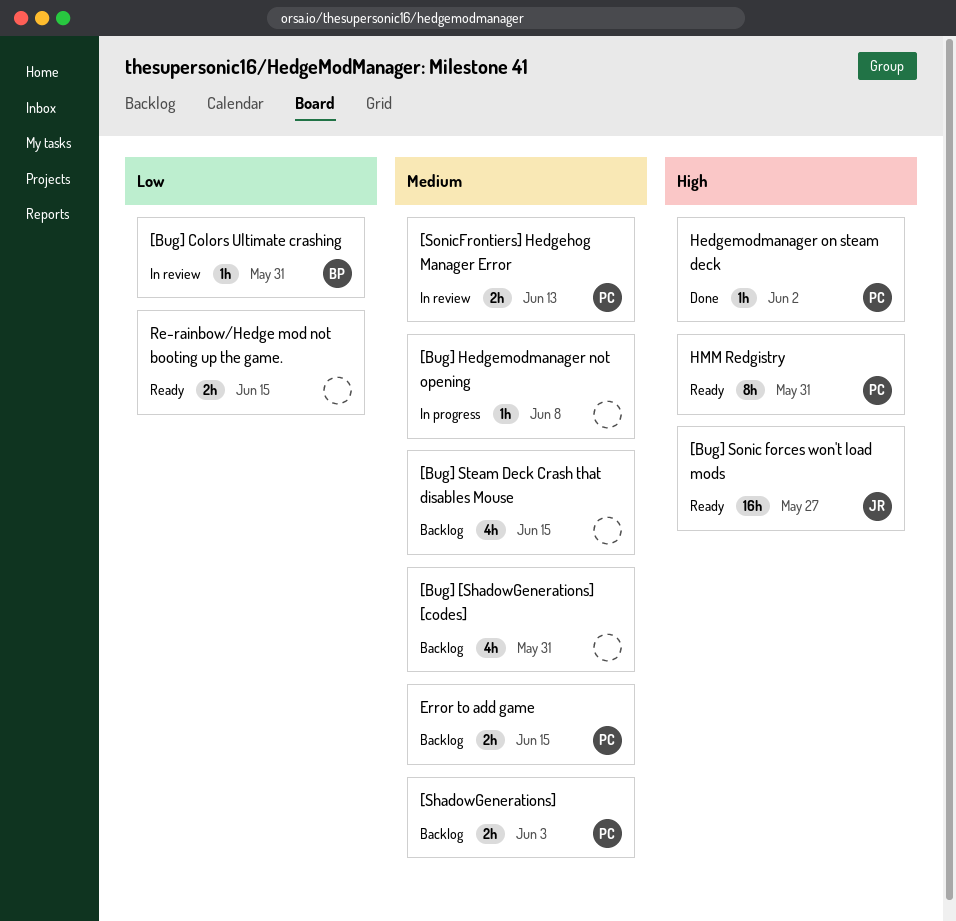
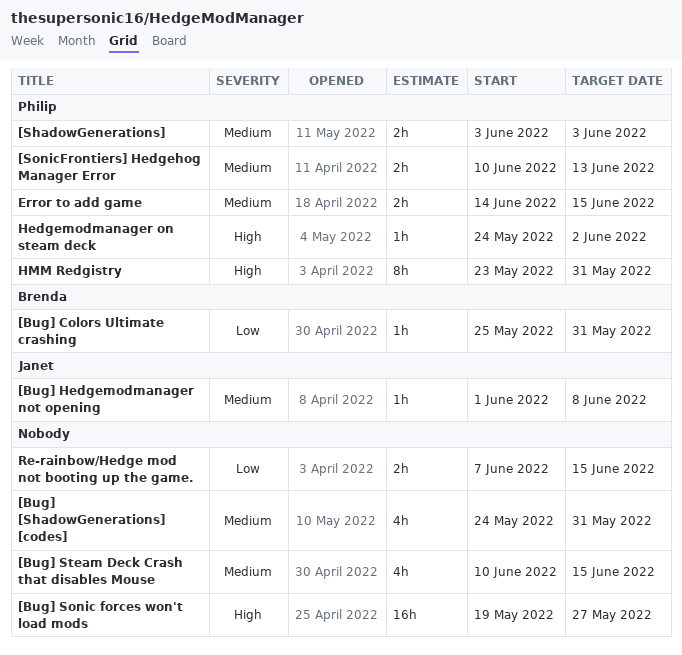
[Bug] Hedgemodmanager not opening, owner: none -> Janet
[Bug] Sonic forces won't load mods, owner: Janet -> none

